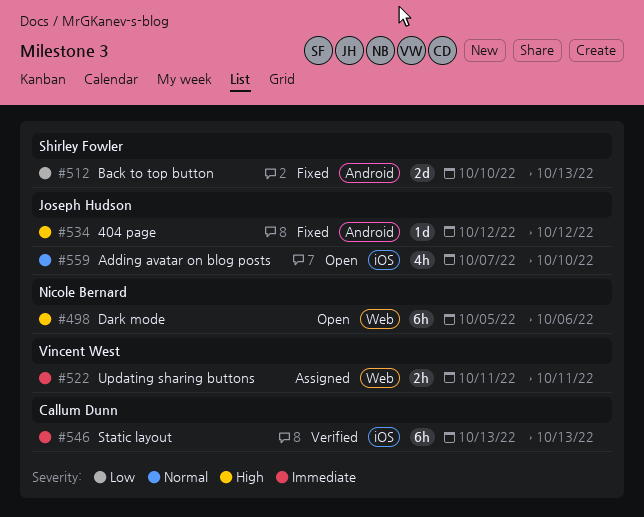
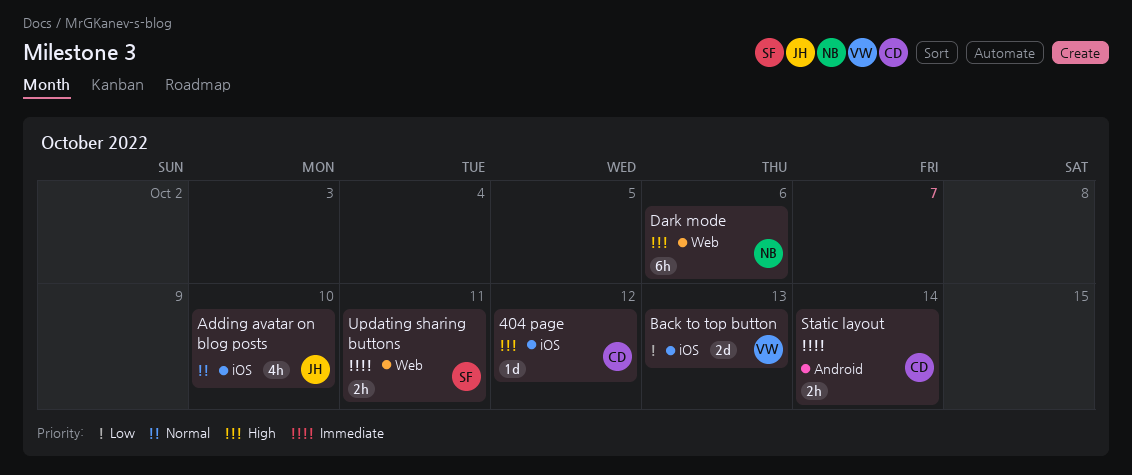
404 page, owner: Joseph Hudson -> Callum Dunn
404 page, label: Android -> iOS
Back to top button, owner: Shirley Fowler -> Vincent West
Back to top button, label: Android -> iOS
Static layout, label: iOS -> Android
Static layout, estimate: 6h -> 2h
Static layout, due: Oct 13 -> Oct 14
Updating sharing buttons, owner: Vincent West -> Shirley Fowler

